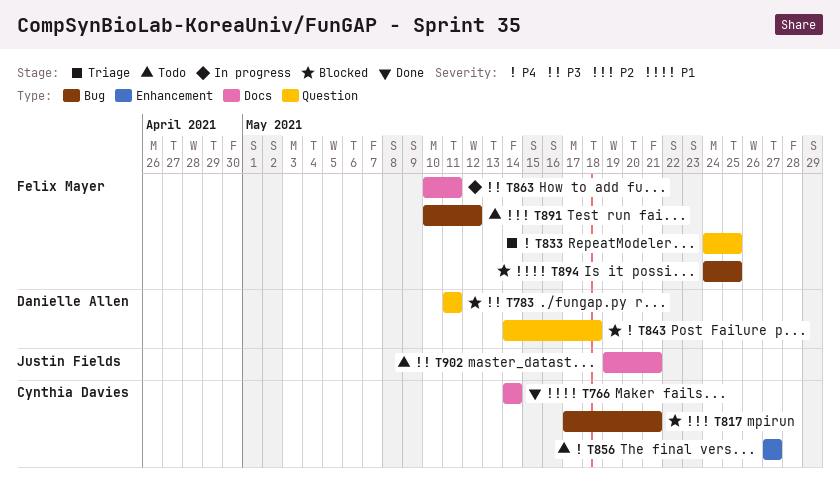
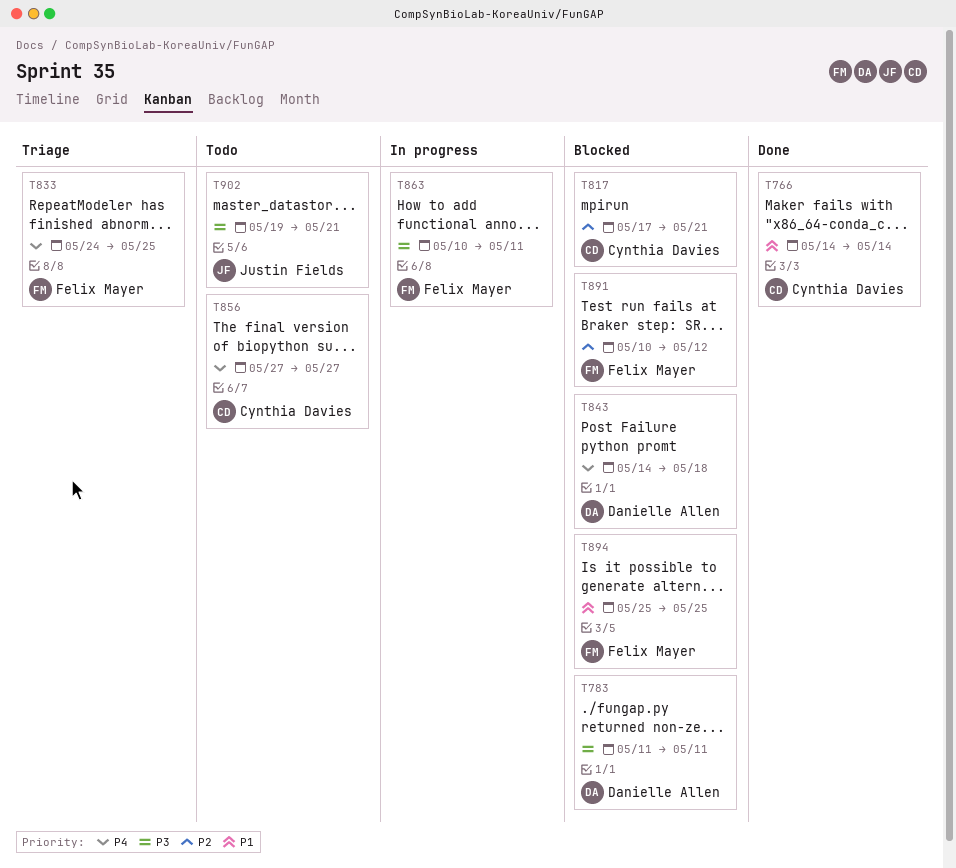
T891, status: Todo -> Blocked
T894, start: May 24 -> May 25

